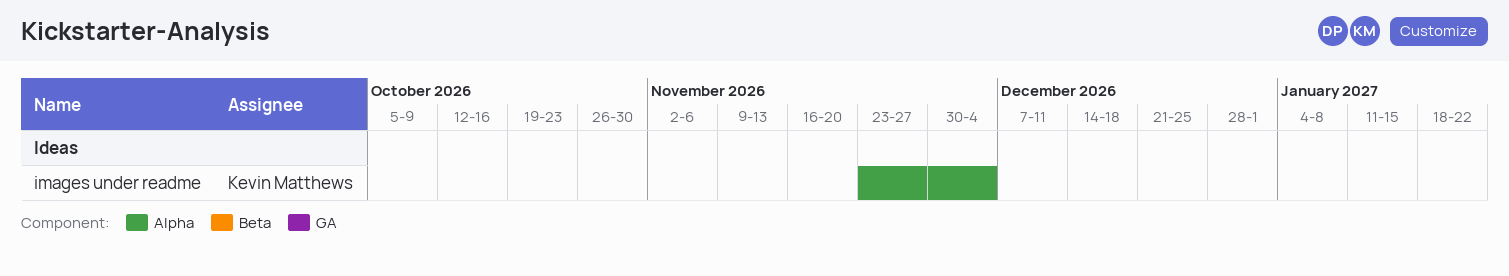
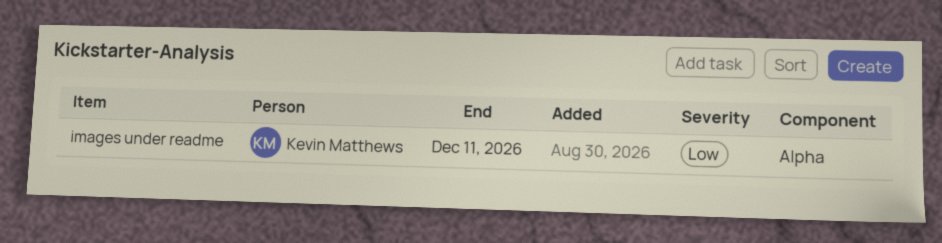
images under readme, due: Dec 4 -> Dec 11

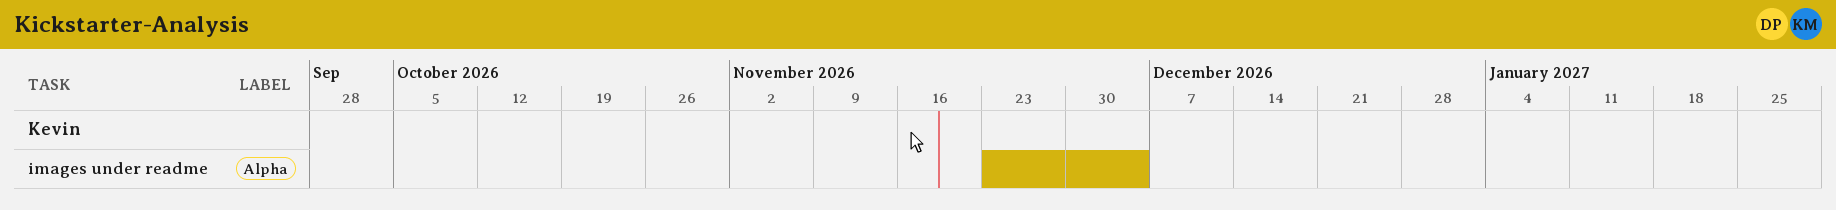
images under readme, due: Dec 11 -> Dec 4

